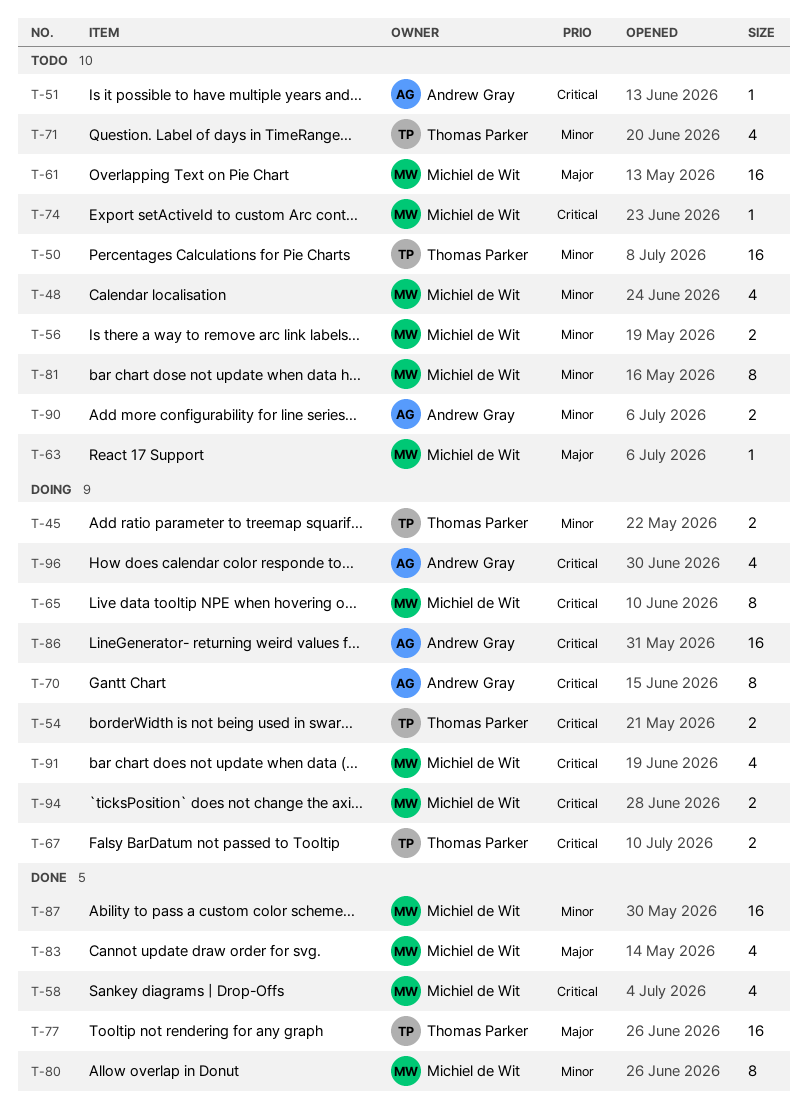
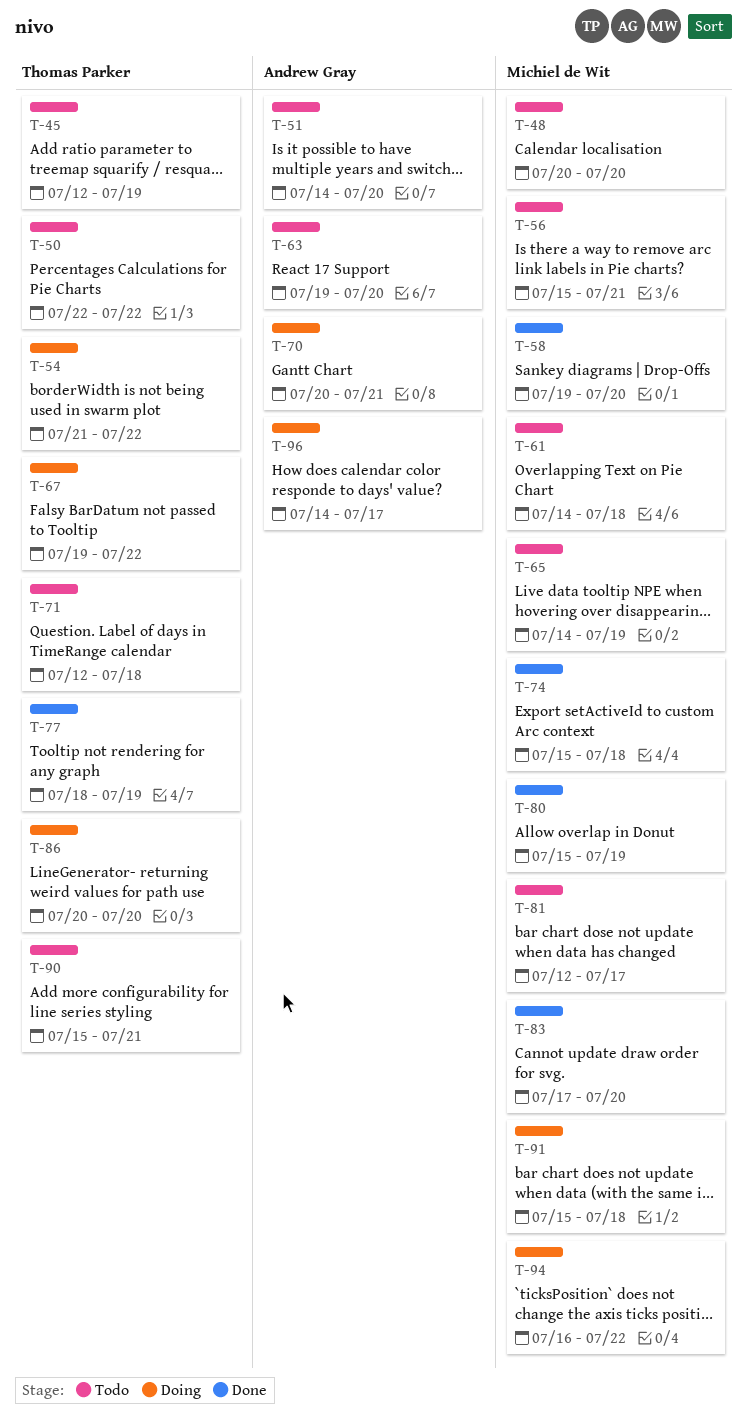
T-45, status: Doing -> Todo
T-63, owner: Michiel de Wit -> Andrew Gray
T-65, status: Doing -> Todo
T-74, status: Todo -> Done
T-86, owner: Andrew Gray -> Thomas Parker
T-87: present -> none
T-90, owner: Andrew Gray -> Thomas Parker

